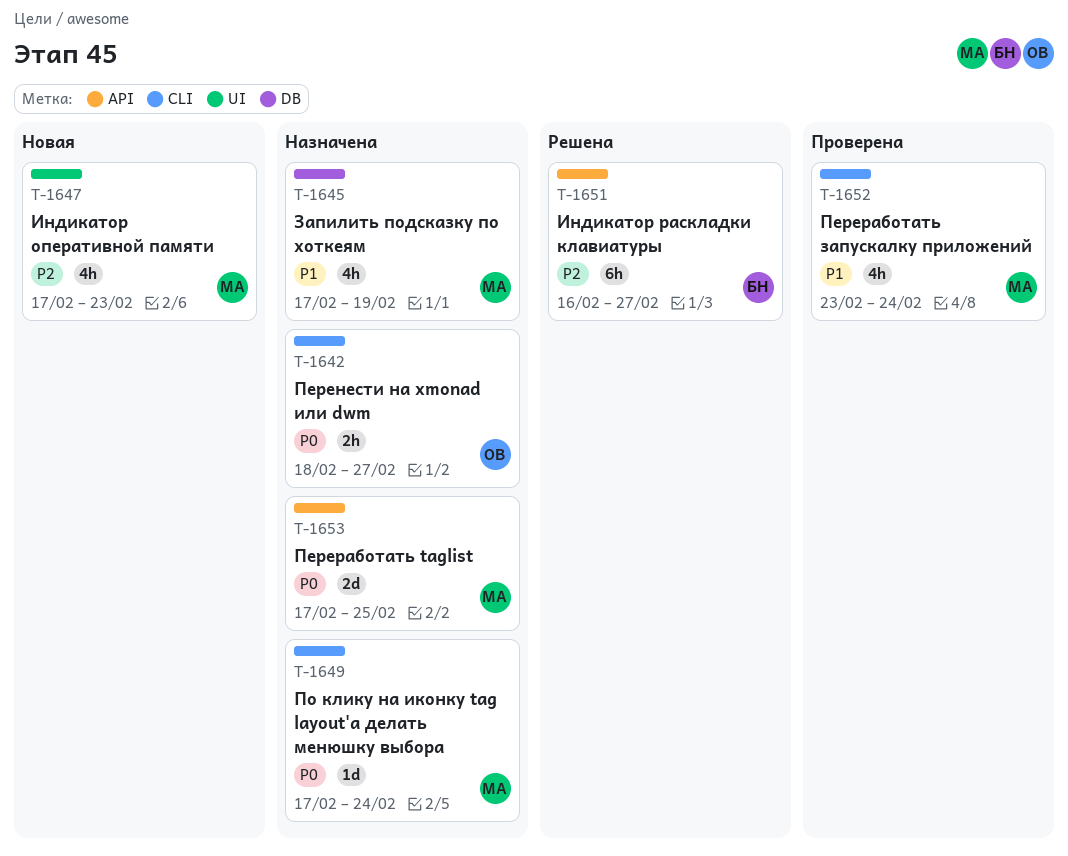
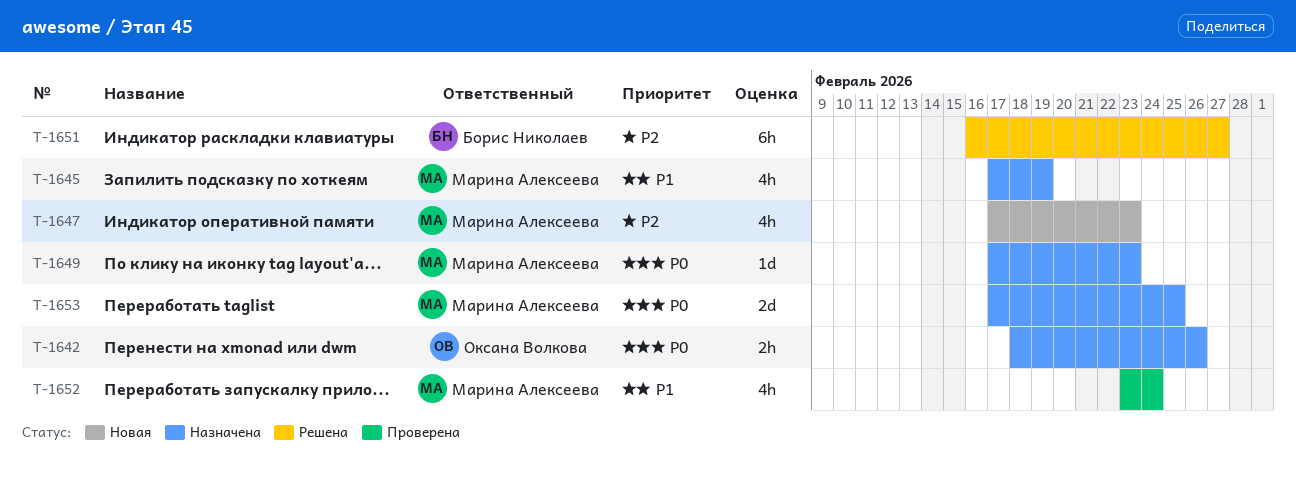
T-1642, due: Feb 27 -> Feb 26
T-1649, due: Feb 24 -> Feb 23

